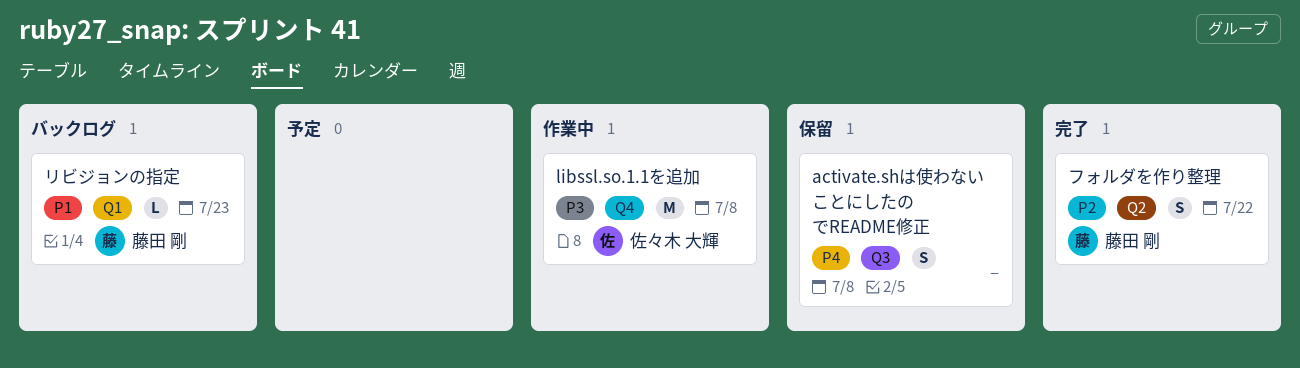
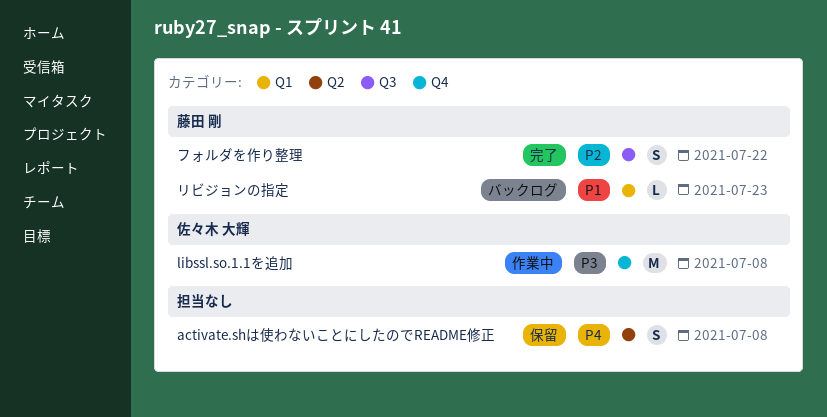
activate.shは使わないことにしたのでREADME修正, label: Q3 -> Q2
フォルダを作り整理, label: Q2 -> Q3

